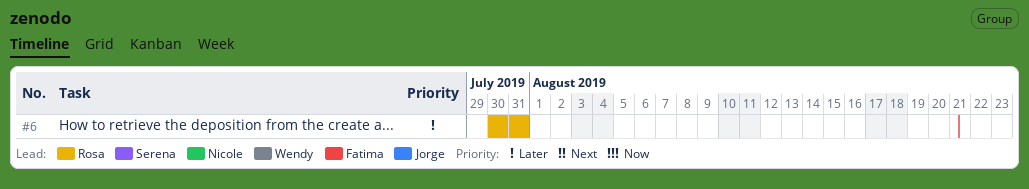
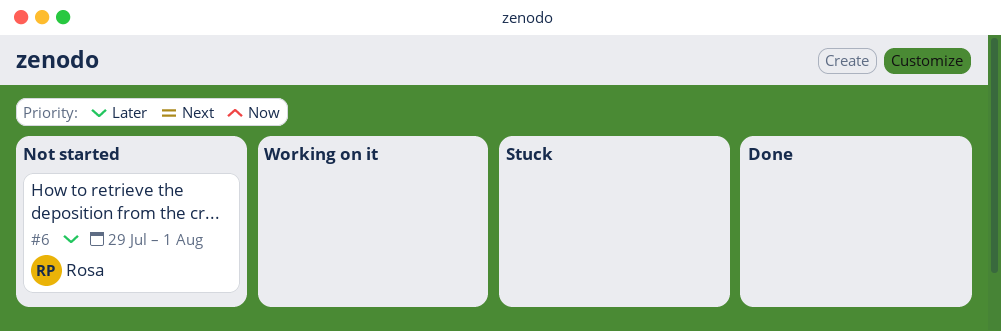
#6, start: Jul 30 -> Jul 29
#6, due: Jul 31 -> Aug 1

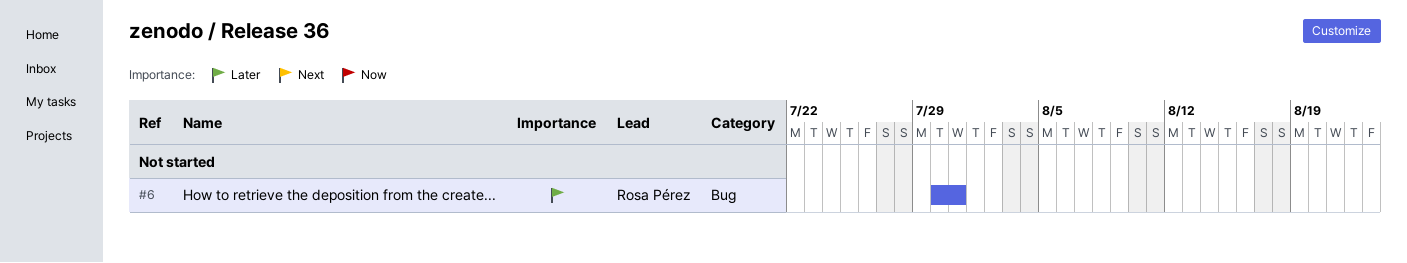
#6, start: Jul 29 -> Jul 30
#6, due: Aug 1 -> Jul 31

